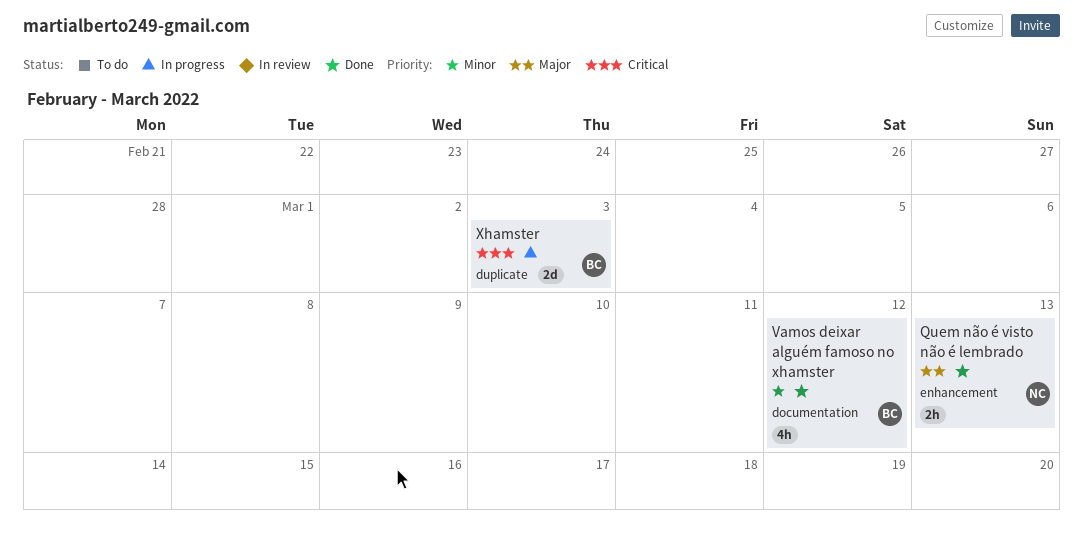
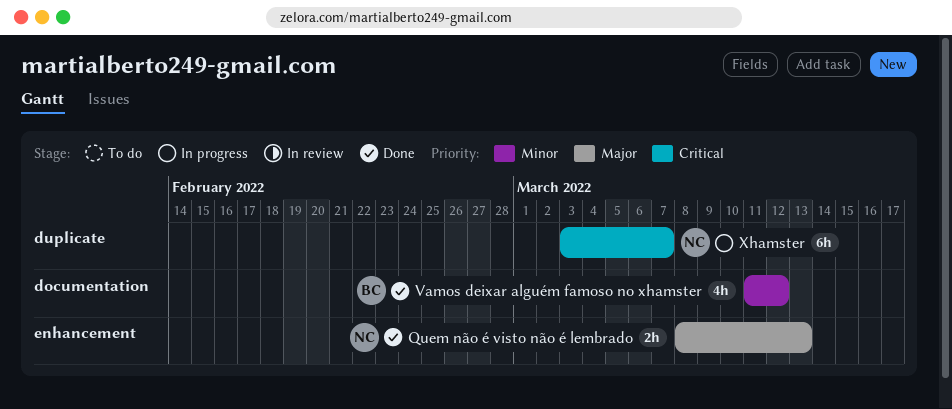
Xhamster, owner: BC -> NC
Xhamster, estimate: 2d -> 6h
Xhamster, due: Mar 3 -> Mar 7

